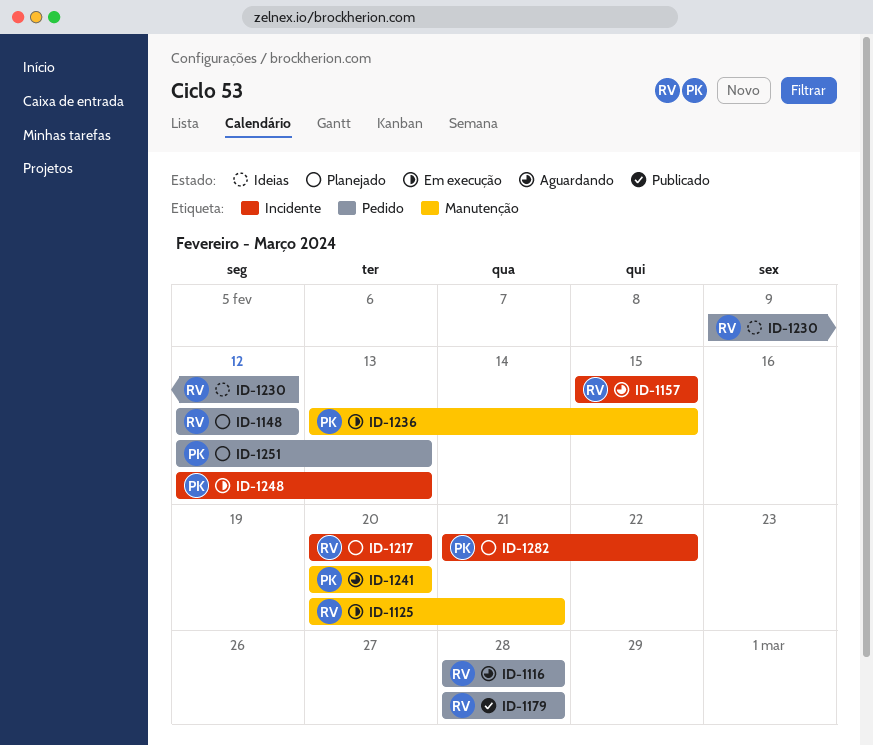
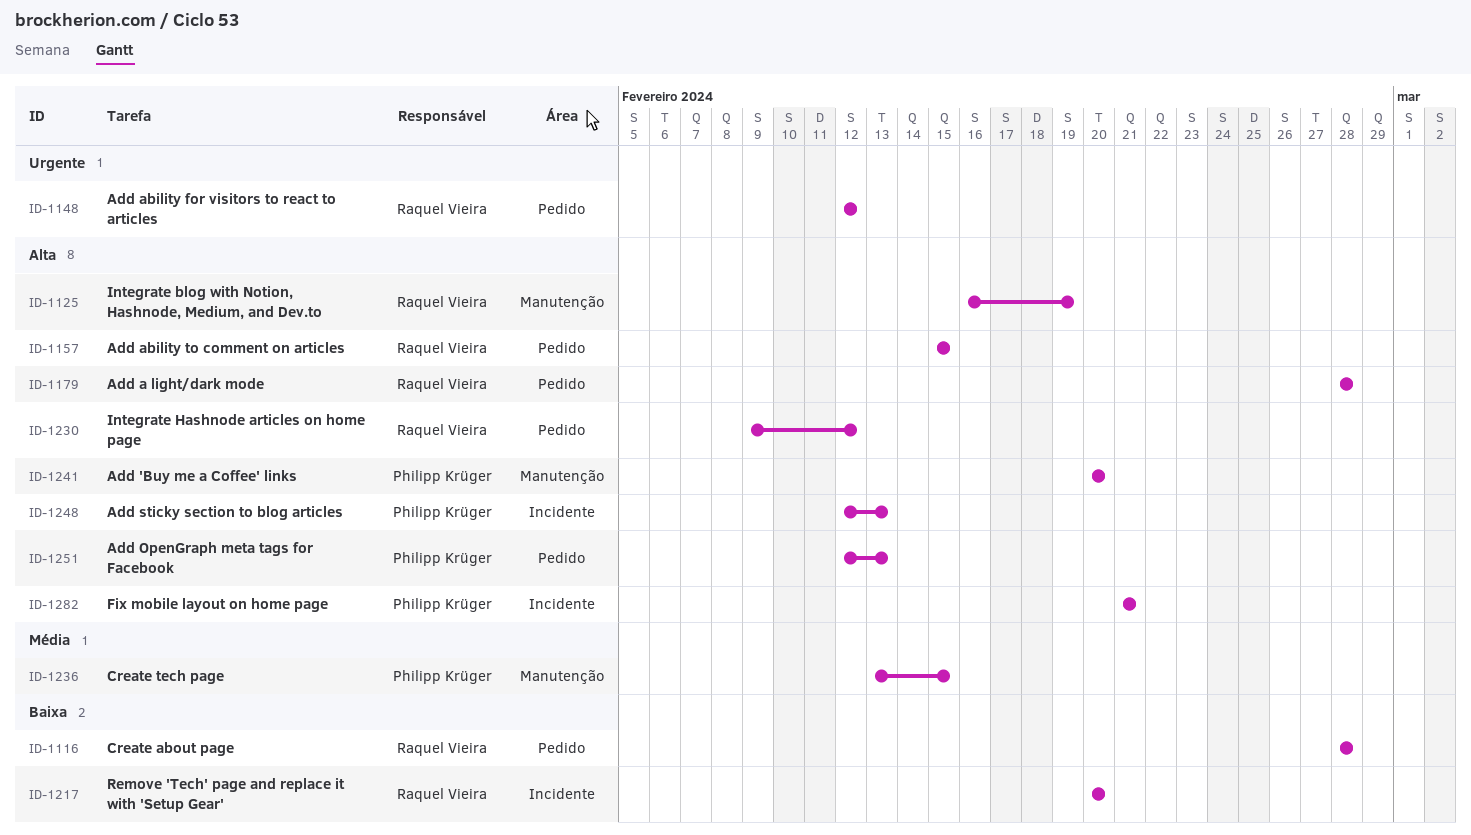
ID-1125, start: Feb 20 -> Feb 16
ID-1125, due: Feb 21 -> Feb 19
ID-1157, label: Incidente -> Pedido
ID-1282, due: Feb 22 -> Feb 21

